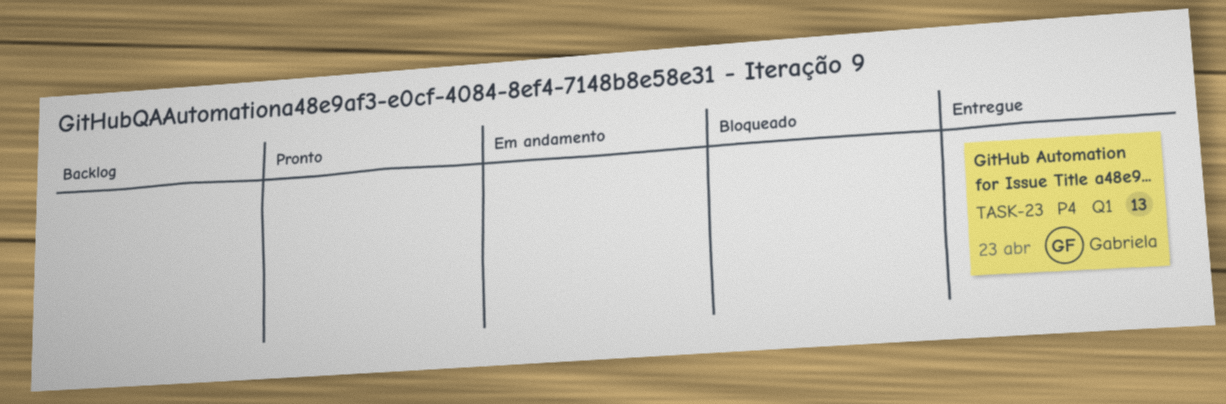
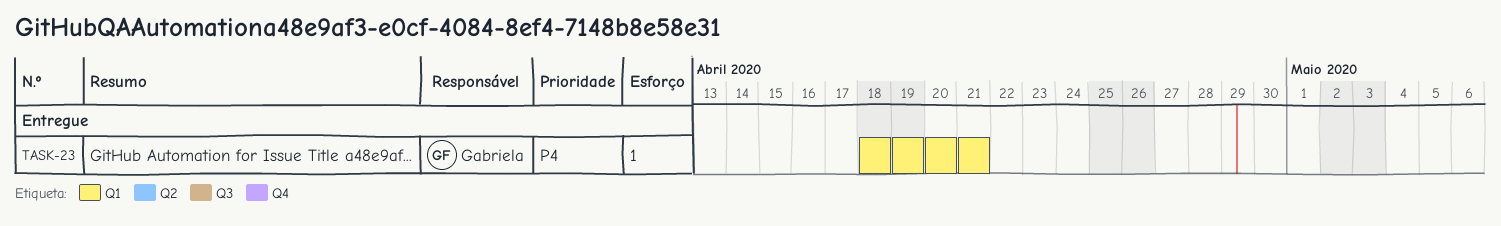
TASK-23, estimate: 13 -> 1
TASK-23, due: Apr 23 -> Apr 21

